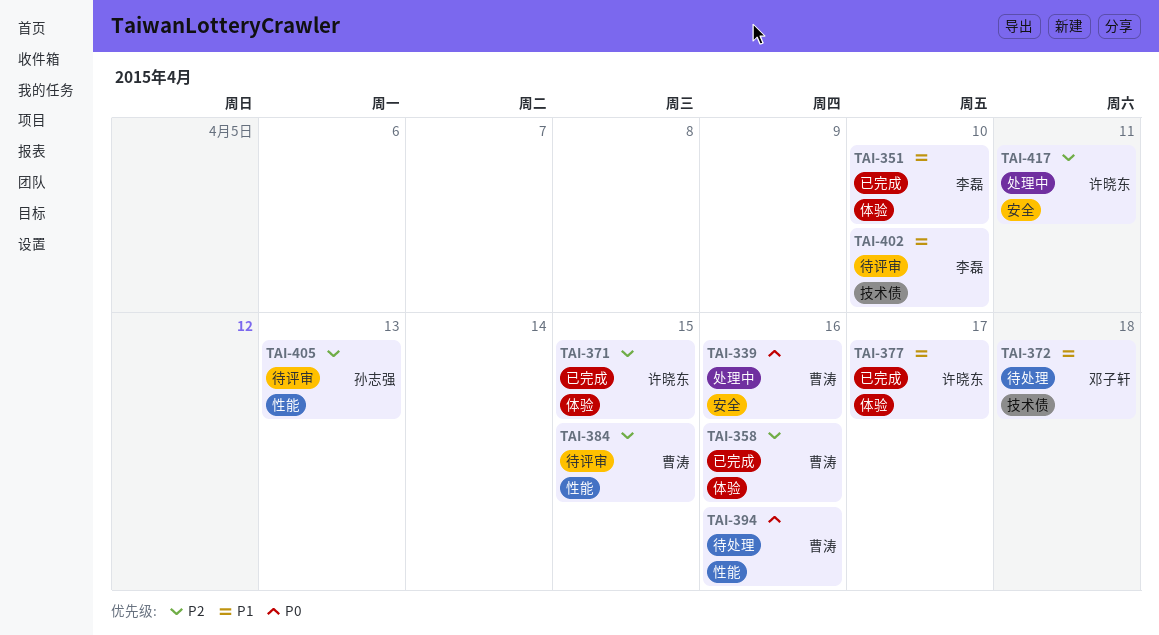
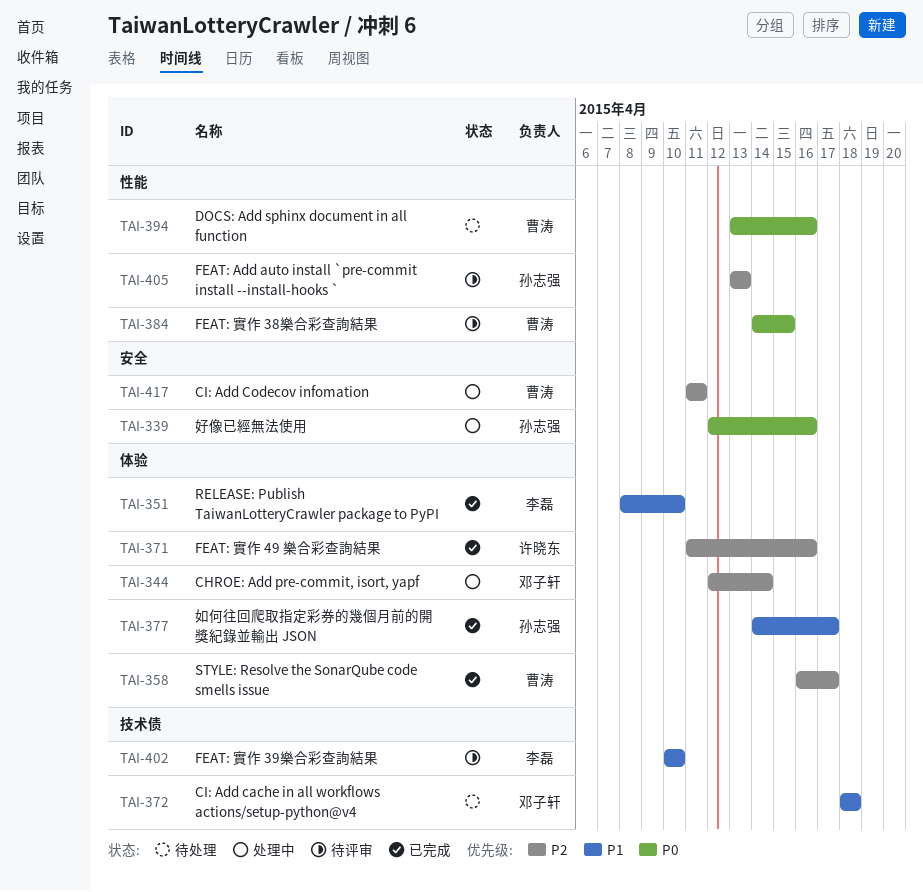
TAI-339, owner: 曹涛 -> 孙志强
TAI-344: none -> present
TAI-358, due: Apr 16 -> Apr 17
TAI-371, due: Apr 15 -> Apr 16
TAI-377, owner: 许晓东 -> 孙志强
TAI-384, priority: P2 -> P0
TAI-417, owner: 许晓东 -> 曹涛

